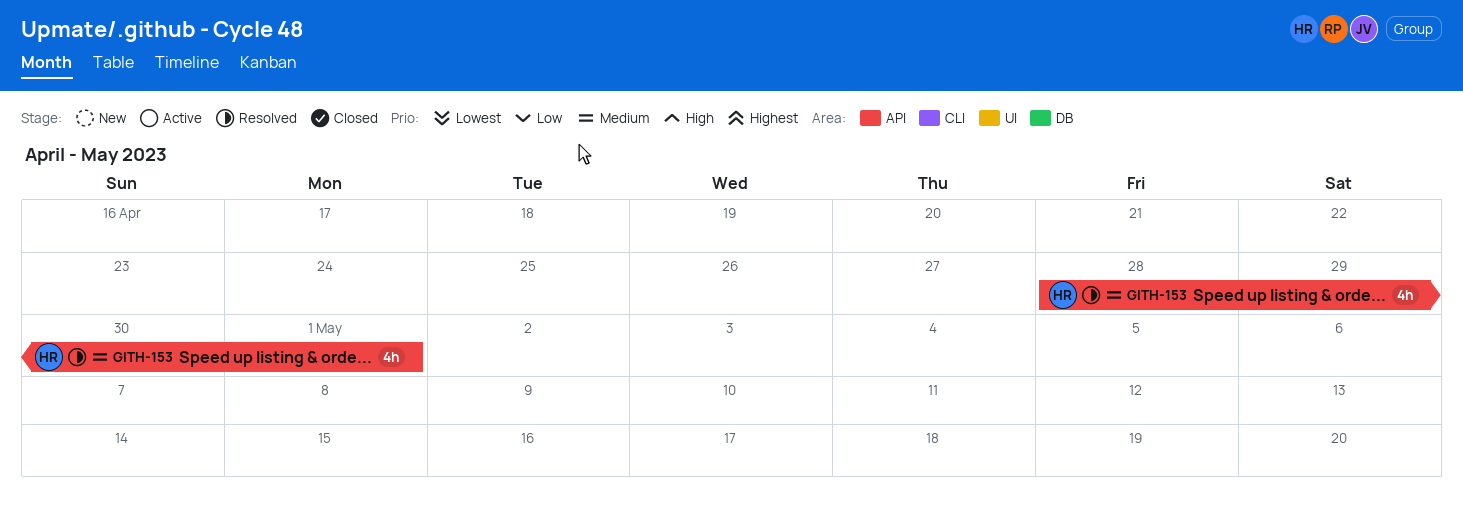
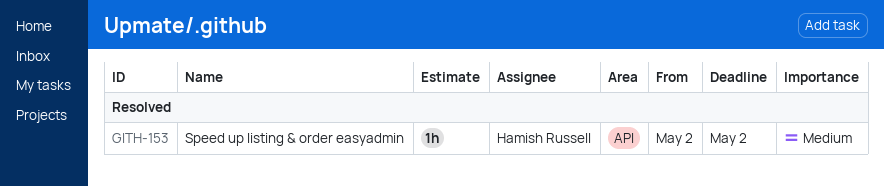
GITH-153, estimate: 4h -> 1h
GITH-153, start: Apr 28 -> May 2
GITH-153, due: May 1 -> May 2

